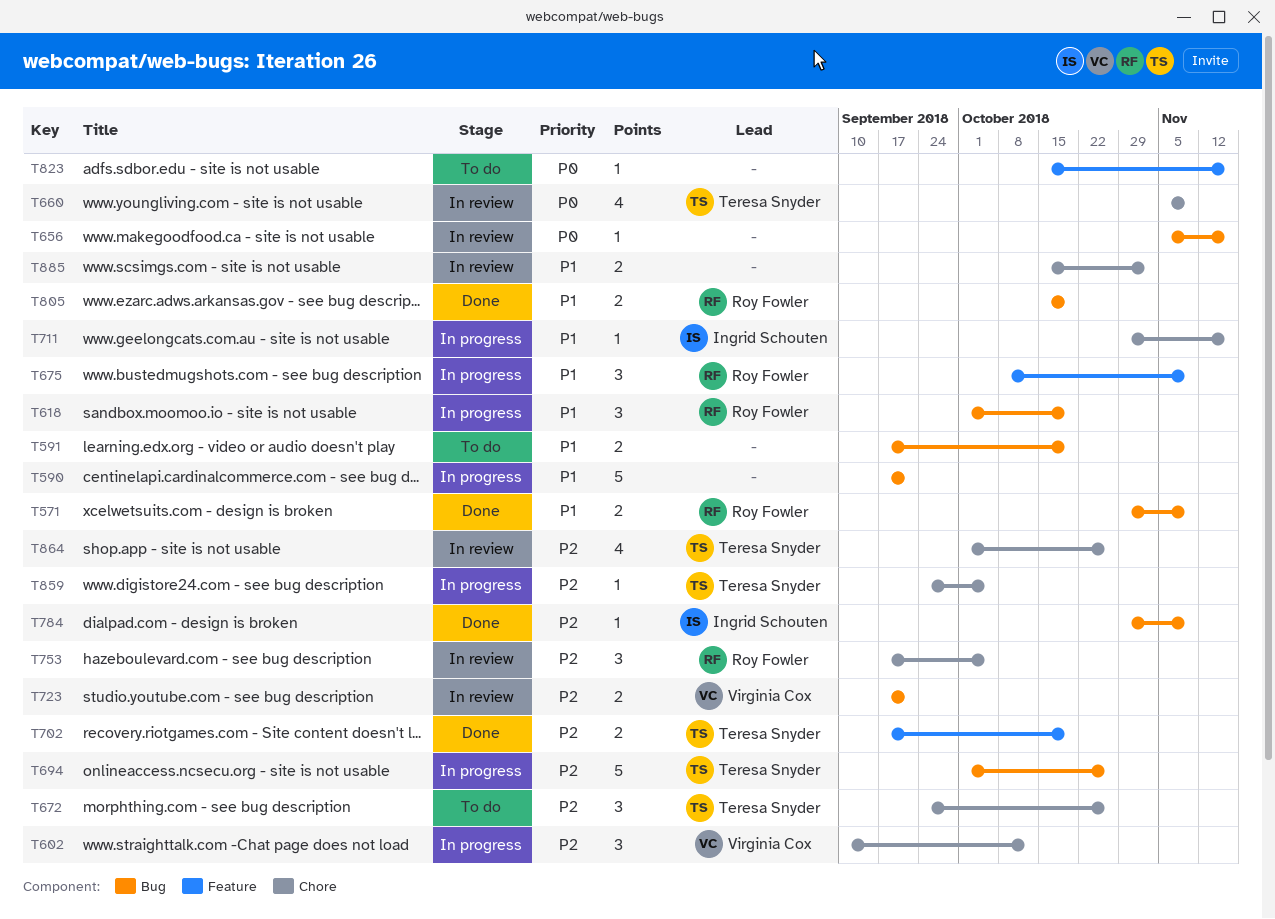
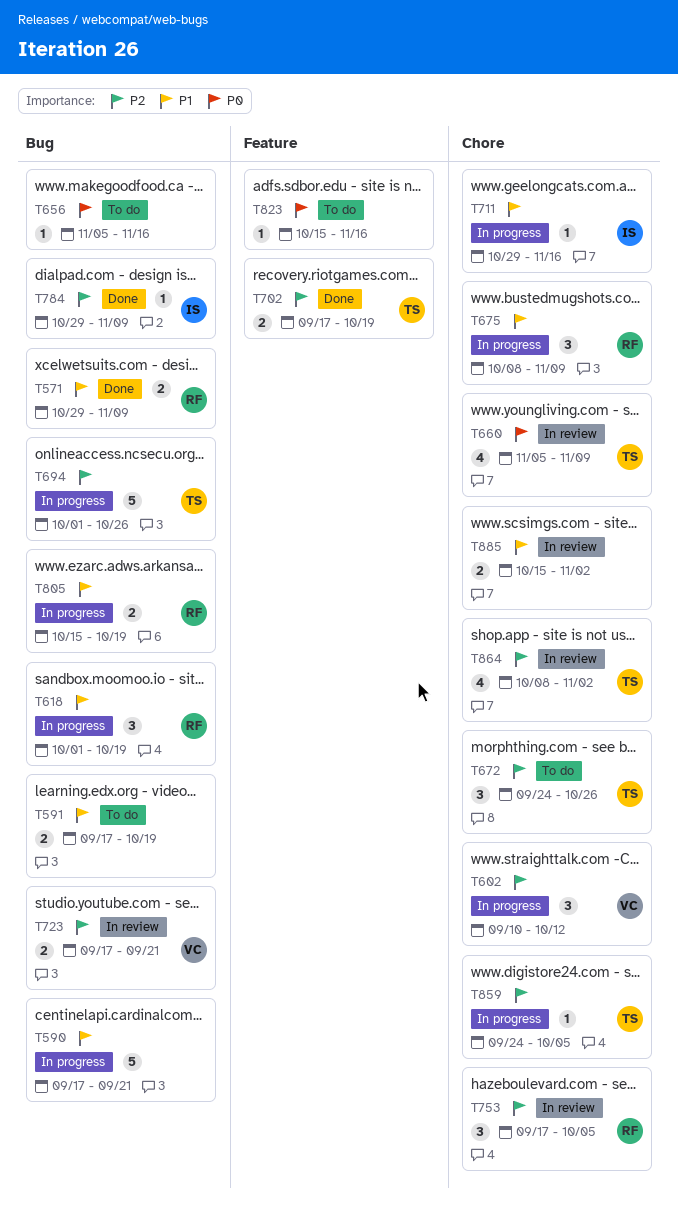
T656, status: In review -> To do
T675, label: Feature -> Chore
T805, status: Done -> In progress
T864, start: Oct 1 -> Oct 8
T864, due: Oct 26 -> Nov 2

